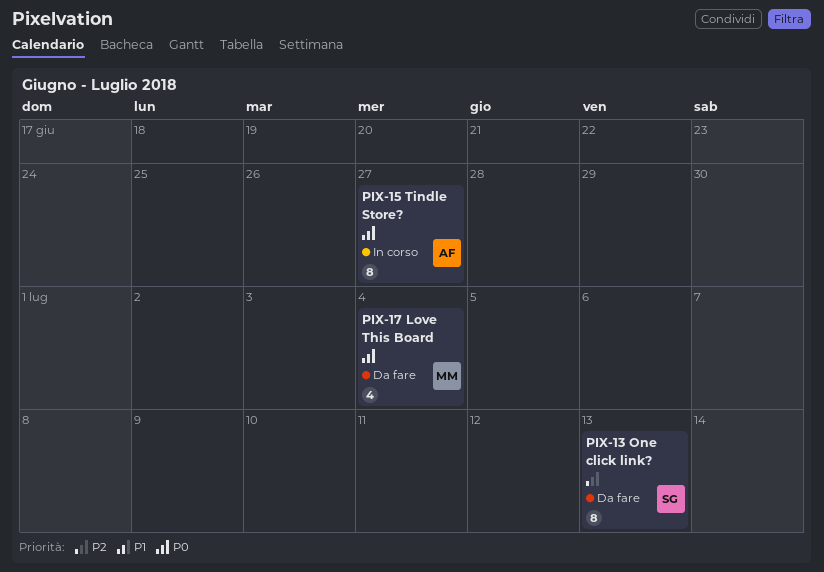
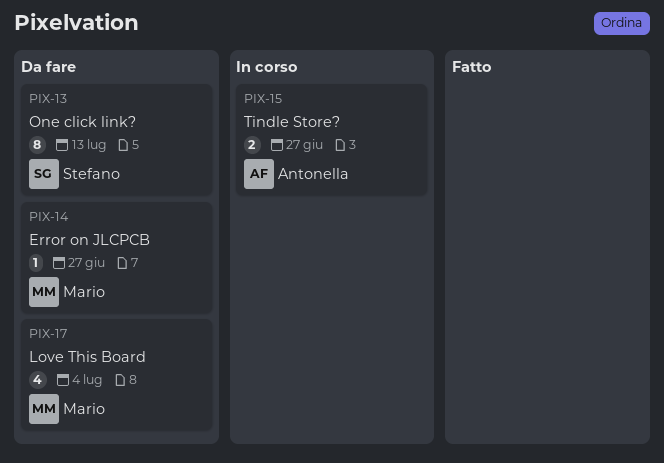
PIX-14: none -> present
PIX-15, estimate: 8 -> 2

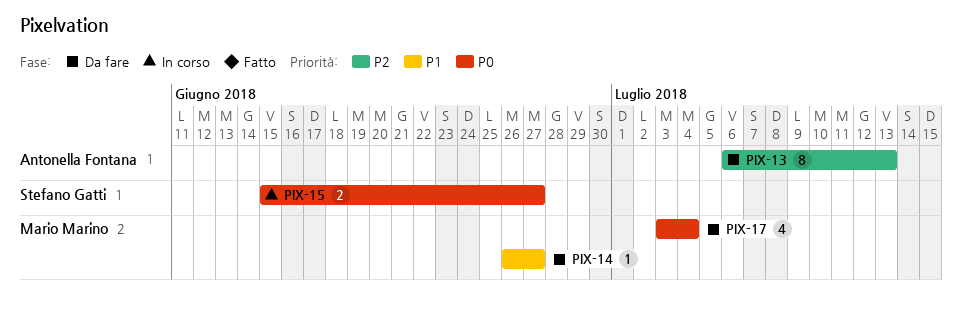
PIX-13, owner: Stefano Gatti -> Antonella Fontana
PIX-15, owner: Antonella Fontana -> Stefano Gatti

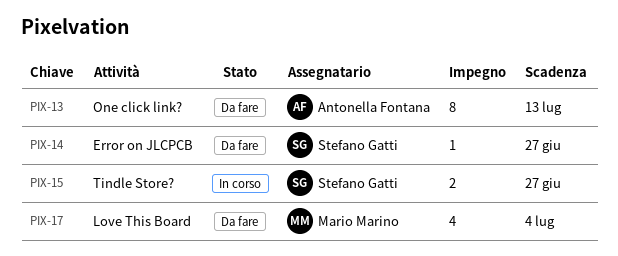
PIX-14, owner: Mario Marino -> Stefano Gatti

